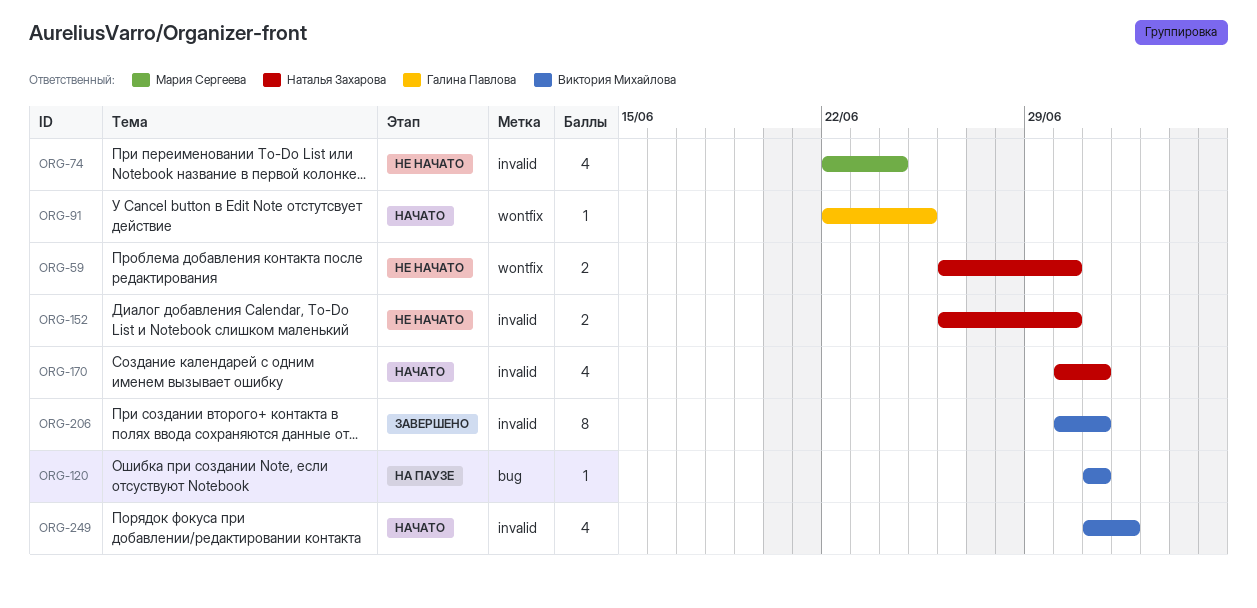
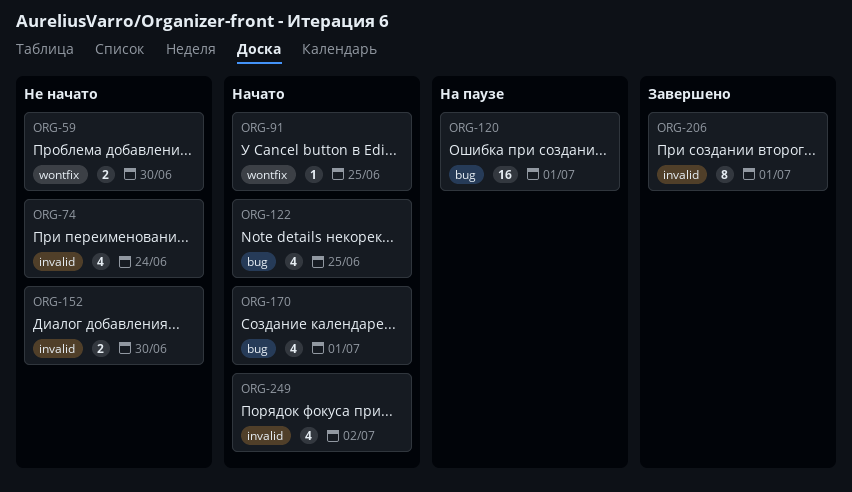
ORG-120, estimate: 1 -> 16
ORG-122: none -> present
ORG-170, label: invalid -> bug

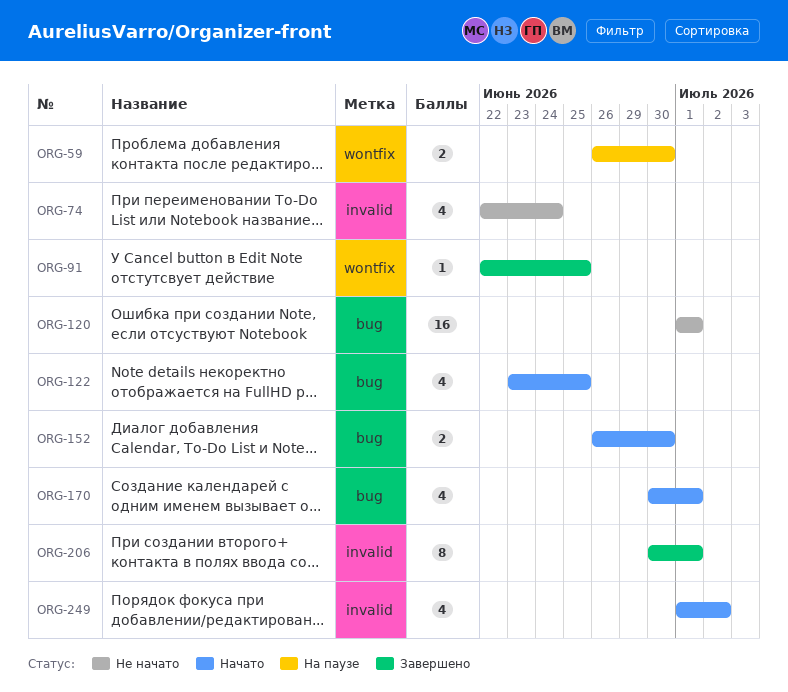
ORG-59, status: Не начато -> На паузе
ORG-91, status: Начато -> Завершено
ORG-120, status: На паузе -> Не начато
ORG-152, status: Не начато -> Начато
ORG-152, label: invalid -> bug

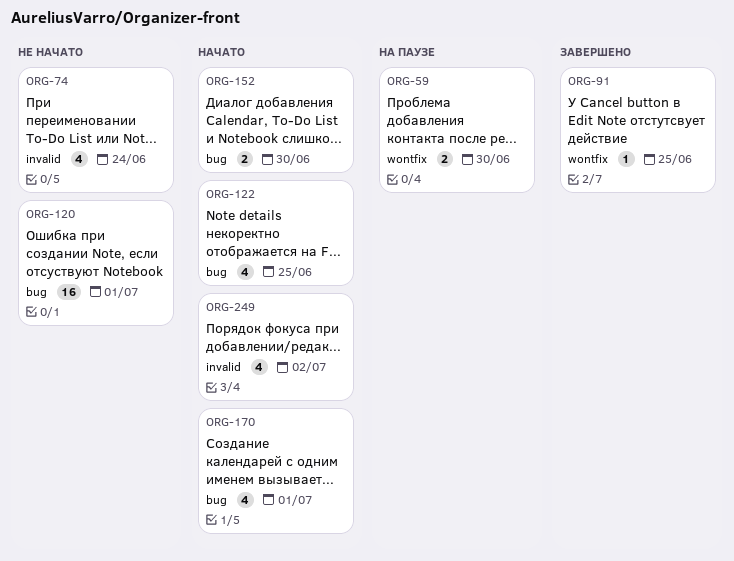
ORG-206: present -> none

